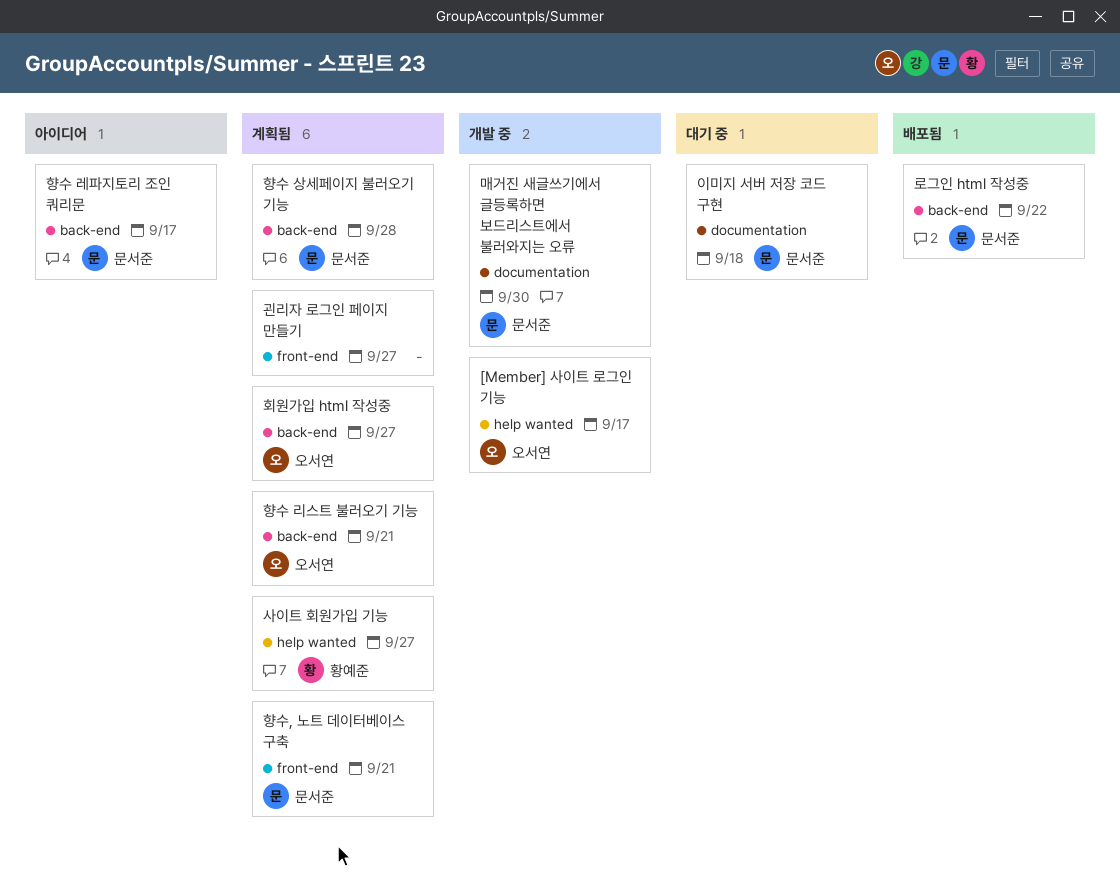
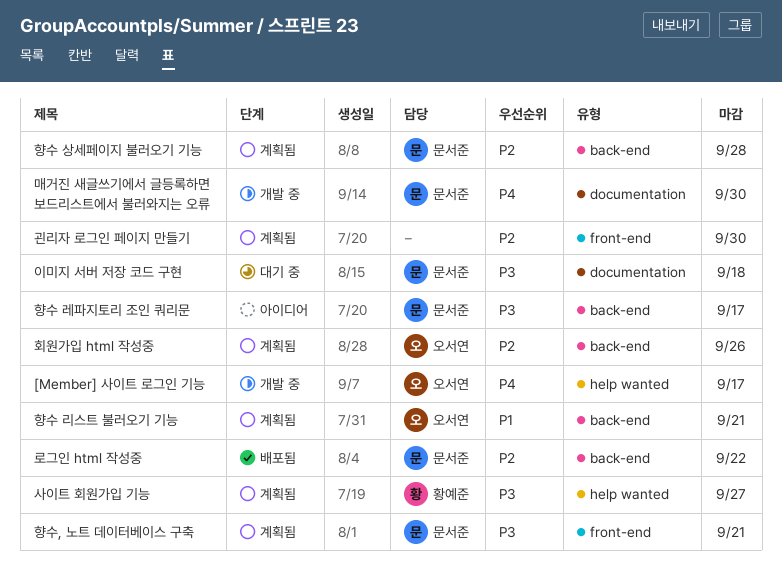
괸리자 로그인 페이지 만들기, due: Sep 27 -> Sep 30
회원가입 html 작성중, due: Sep 27 -> Sep 26

